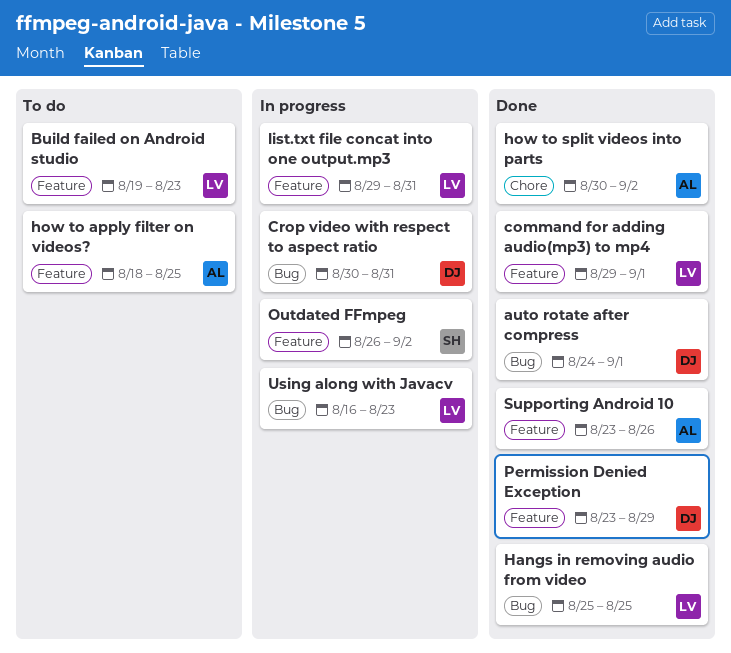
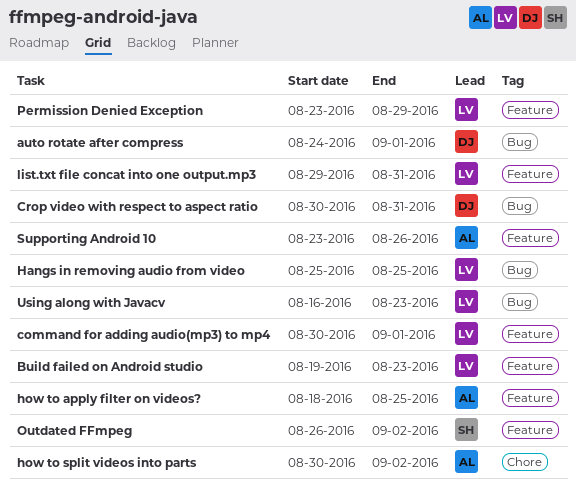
command for adding audio(mp3) to mp4, start: Aug 29 -> Aug 30
Permission Denied Exception, owner: DJ -> LV

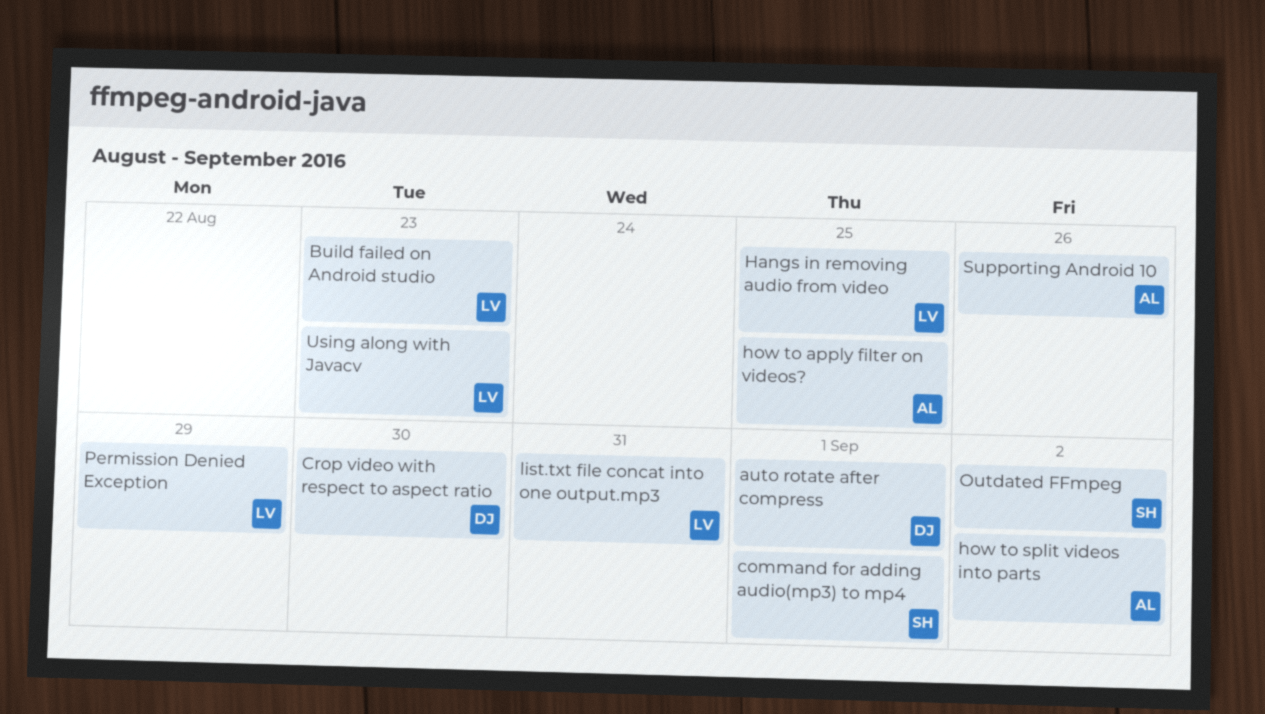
command for adding audio(mp3) to mp4, owner: LV -> SH
Crop video with respect to aspect ratio, due: Aug 31 -> Aug 30

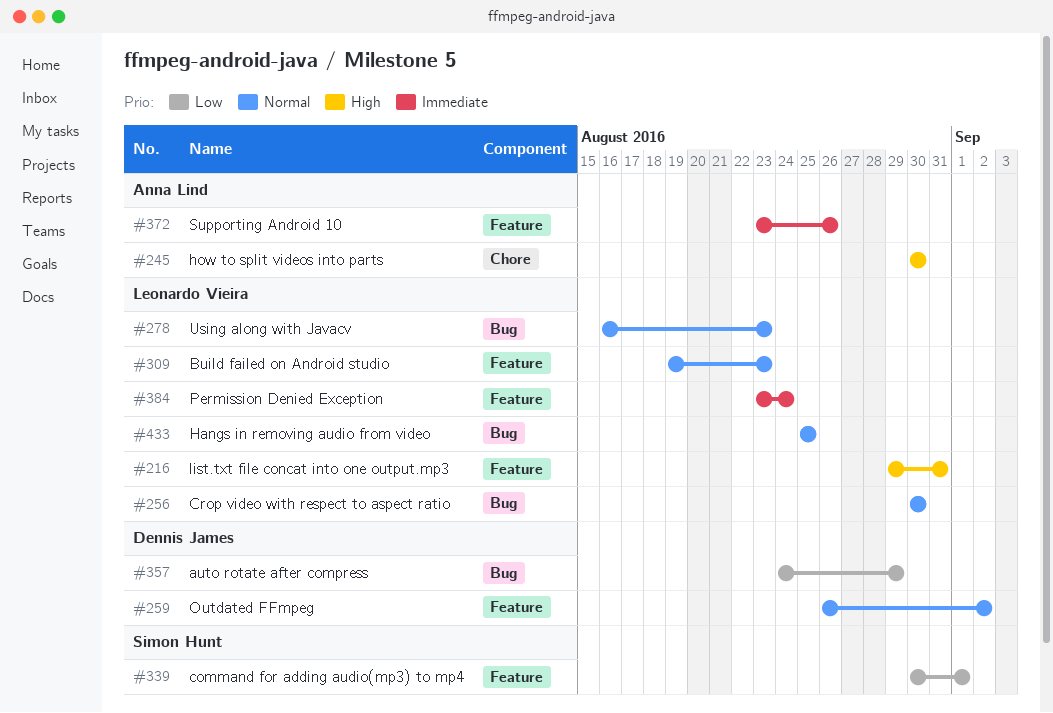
auto rotate after compress, due: Sep 1 -> Aug 29
Crop video with respect to aspect ratio, owner: Dennis James -> Leonardo Vieira
how to apply filter on videos?: present -> none
how to split videos into parts, due: Sep 2 -> Aug 30
Outdated FFmpeg, owner: Simon Hunt -> Dennis James
Permission Denied Exception, due: Aug 29 -> Aug 24

